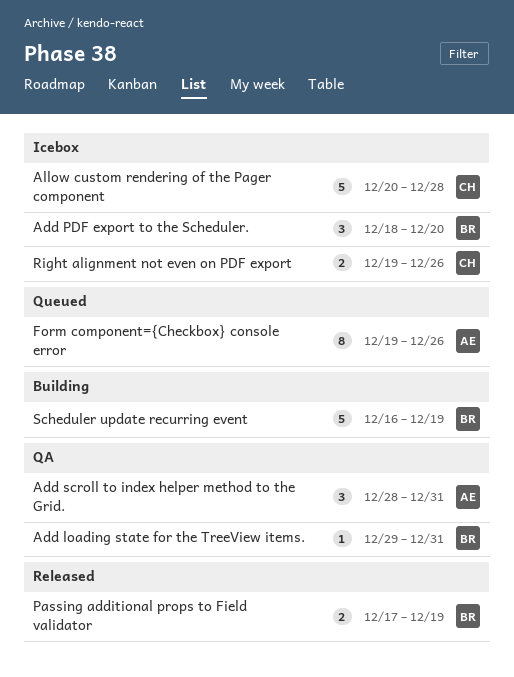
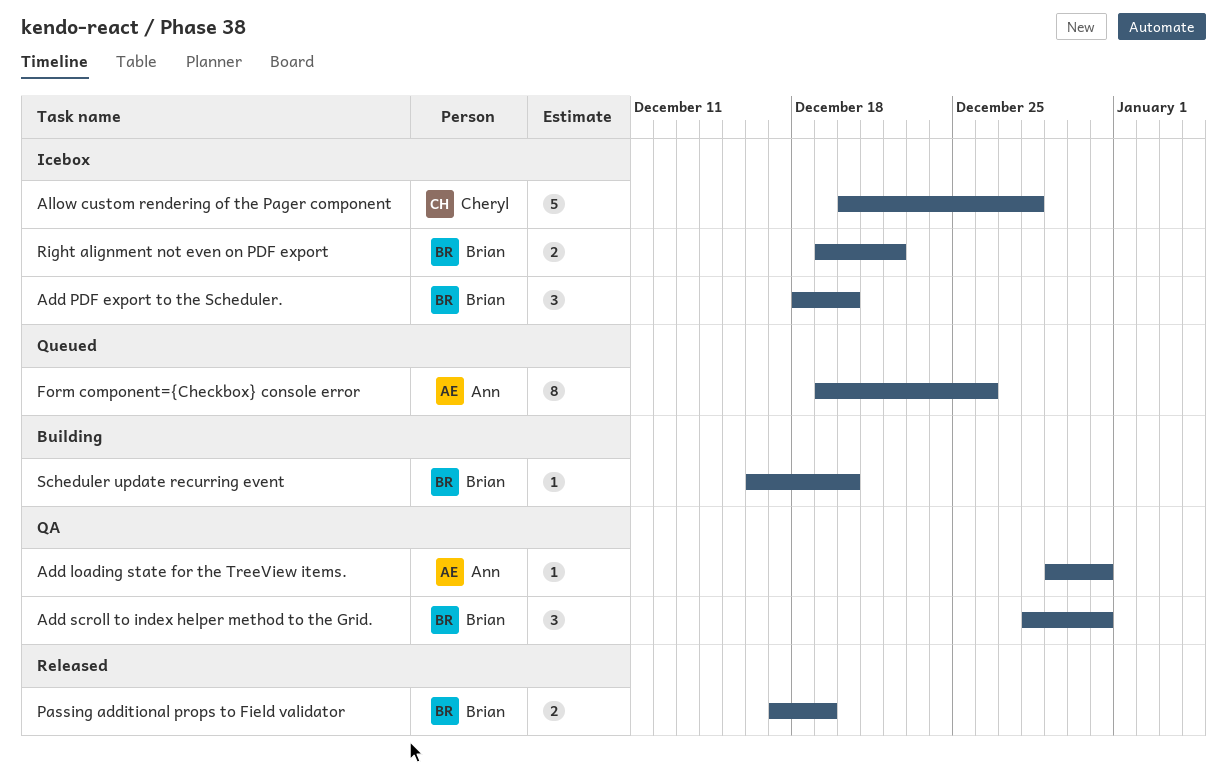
Add loading state for the TreeView items., owner: Brian -> Ann
Add scroll to index helper method to the Grid., owner: Ann -> Brian
Right alignment not even on PDF export, owner: Cheryl -> Brian
Right alignment not even on PDF export, due: Dec 26 -> Dec 22
Scheduler update recurring event, estimate: 5 -> 1
Scheduler update recurring event, due: Dec 19 -> Dec 20

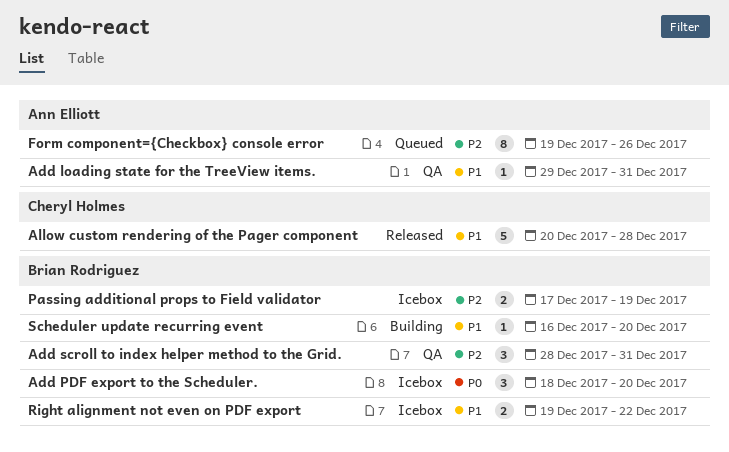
Allow custom rendering of the Pager component, status: Icebox -> Released
Passing additional props to Field validator, status: Released -> Icebox

